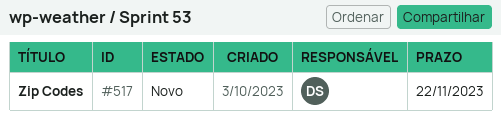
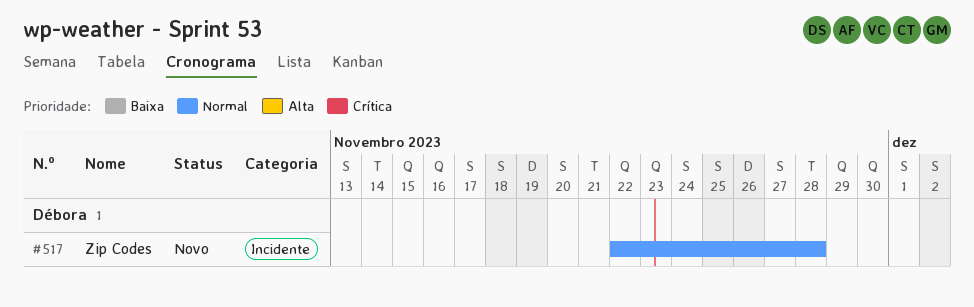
#517, due: Nov 22 -> Nov 28

